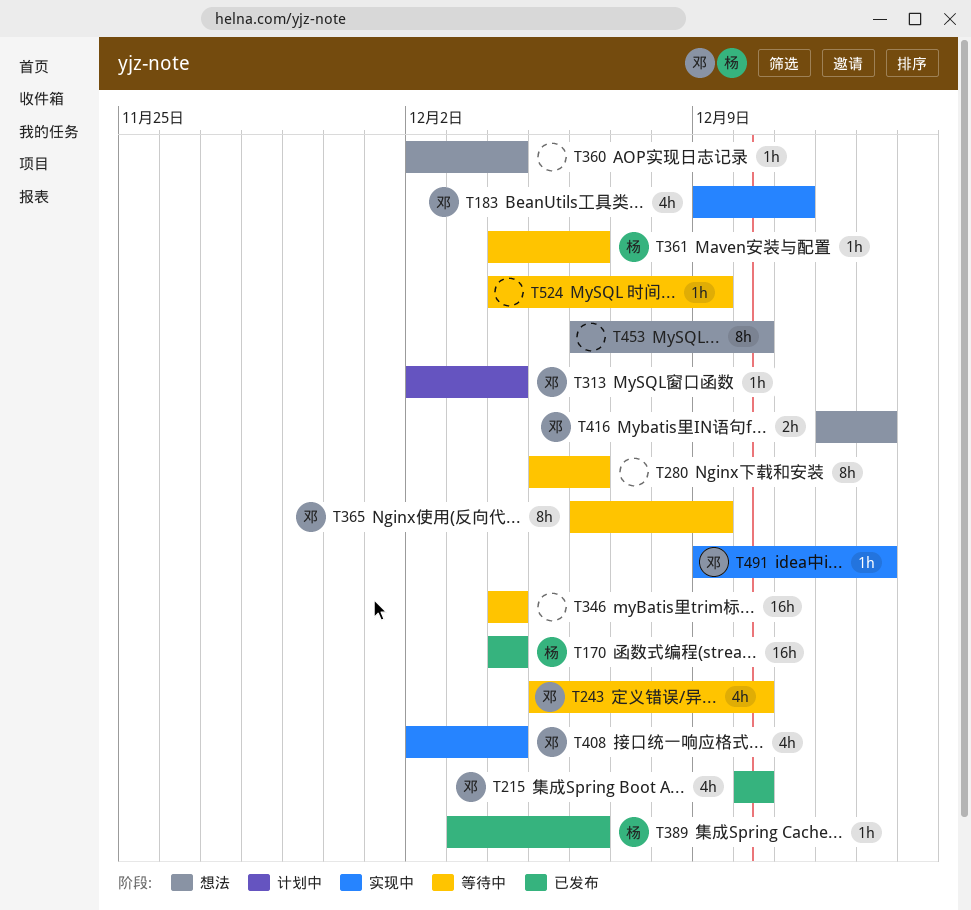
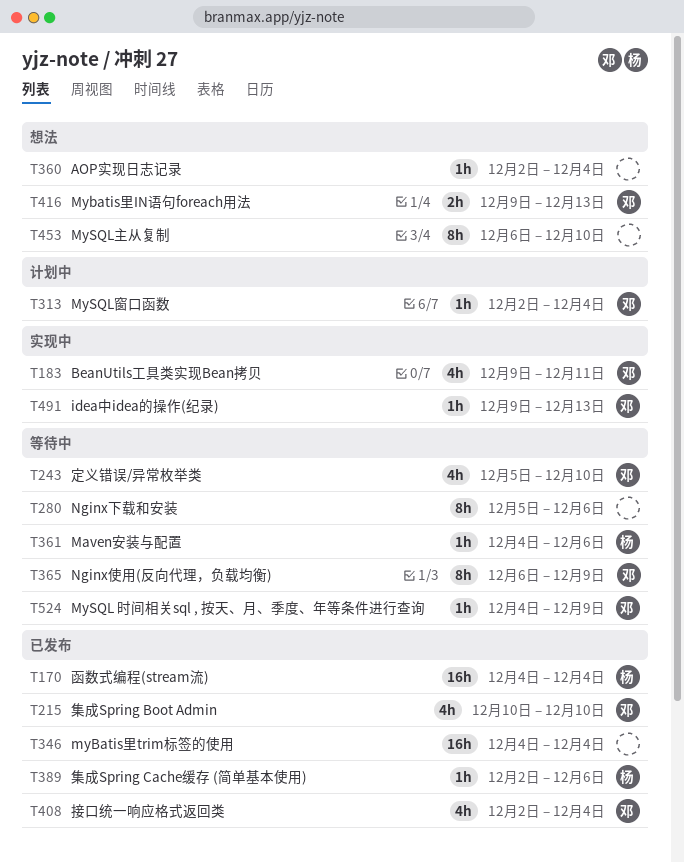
T346, status: 等待中 -> 已发布
T389, start: Dec 3 -> Dec 2
T408, status: 实现中 -> 已发布
T416, start: Dec 12 -> Dec 9
T524, owner: none -> 邓

